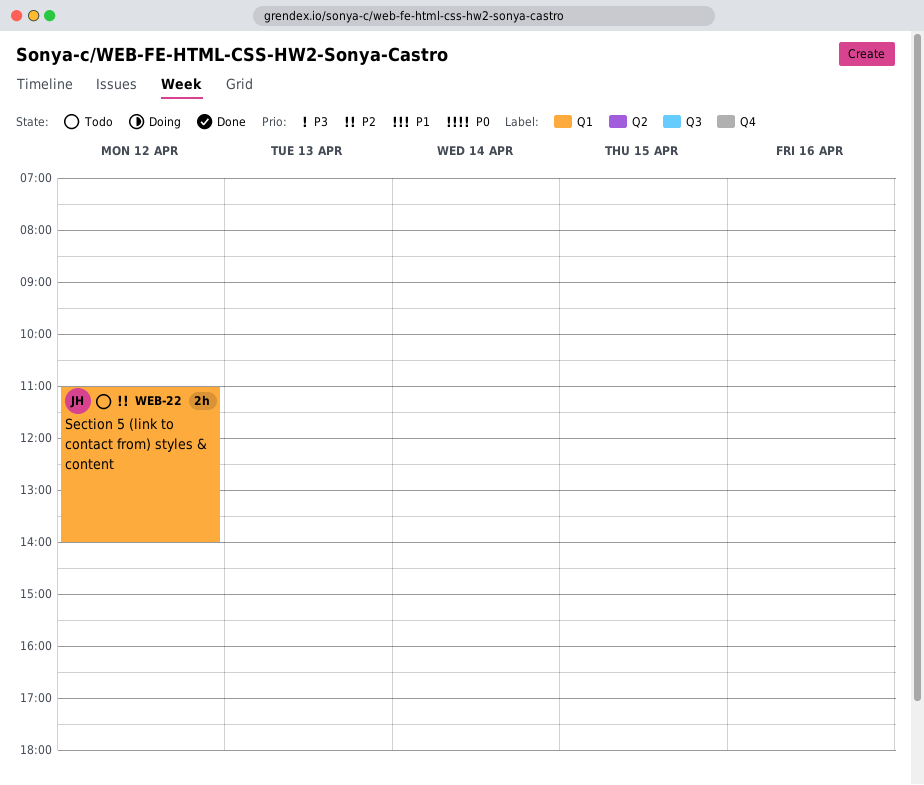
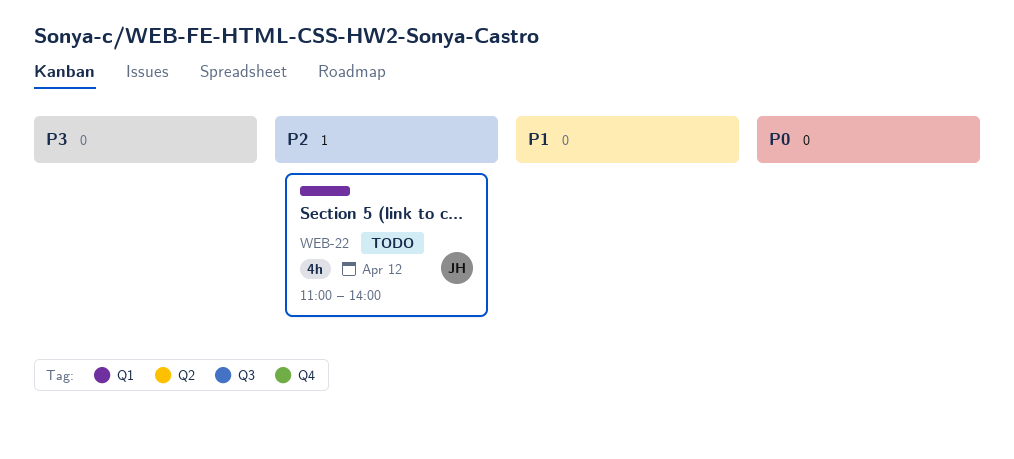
WEB-22, estimate: 2h -> 4h

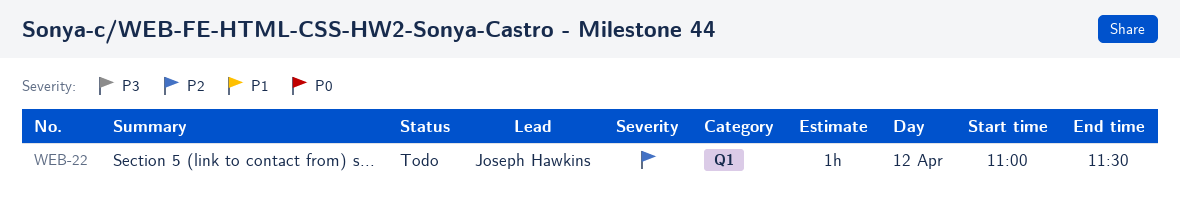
WEB-22, estimate: 4h -> 1h
WEB-22, ends: 14:00 -> 11:30

